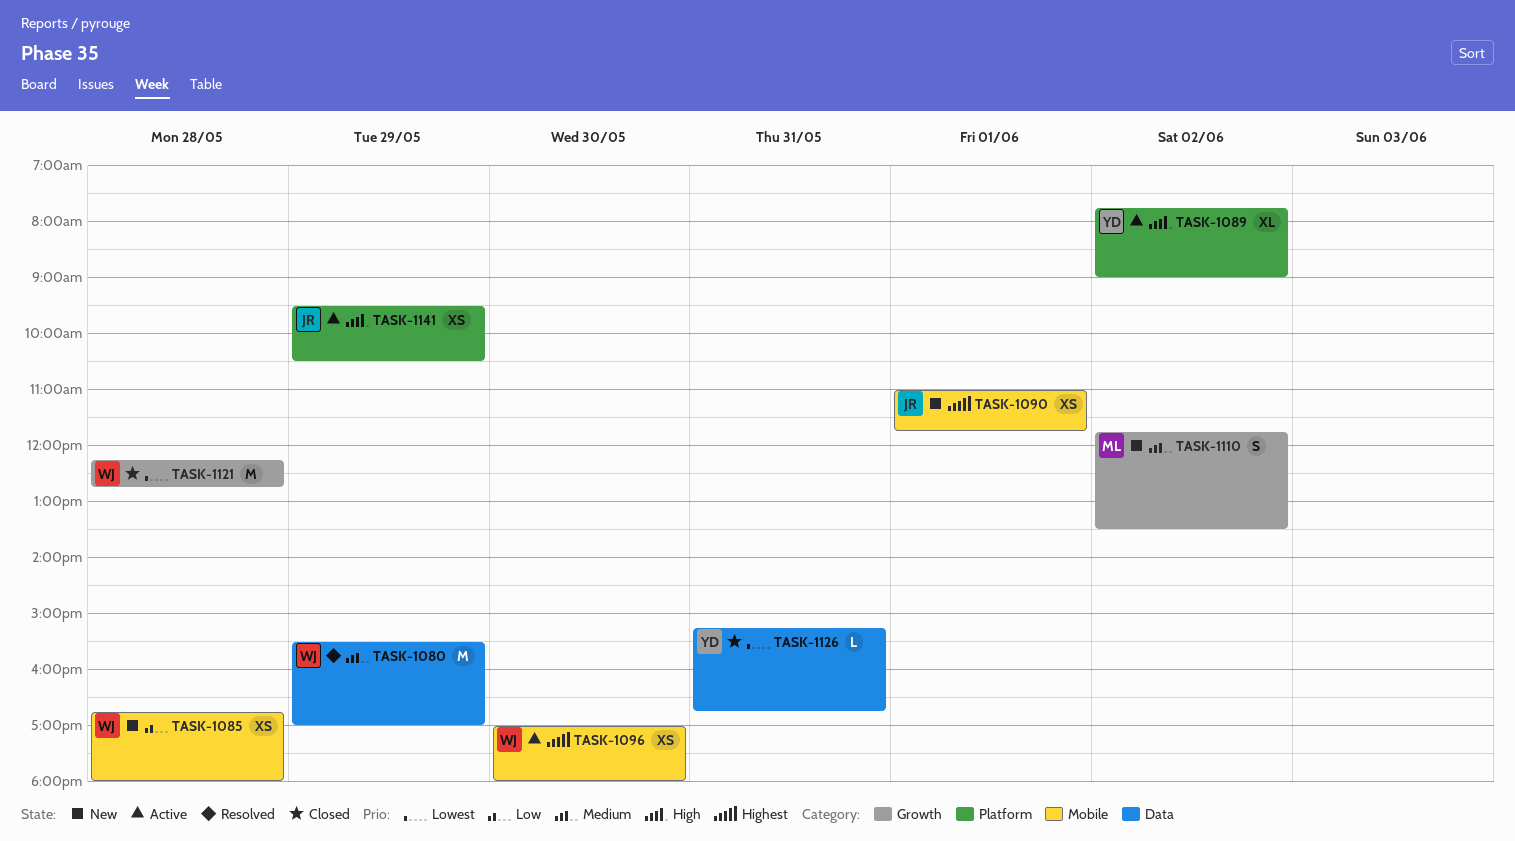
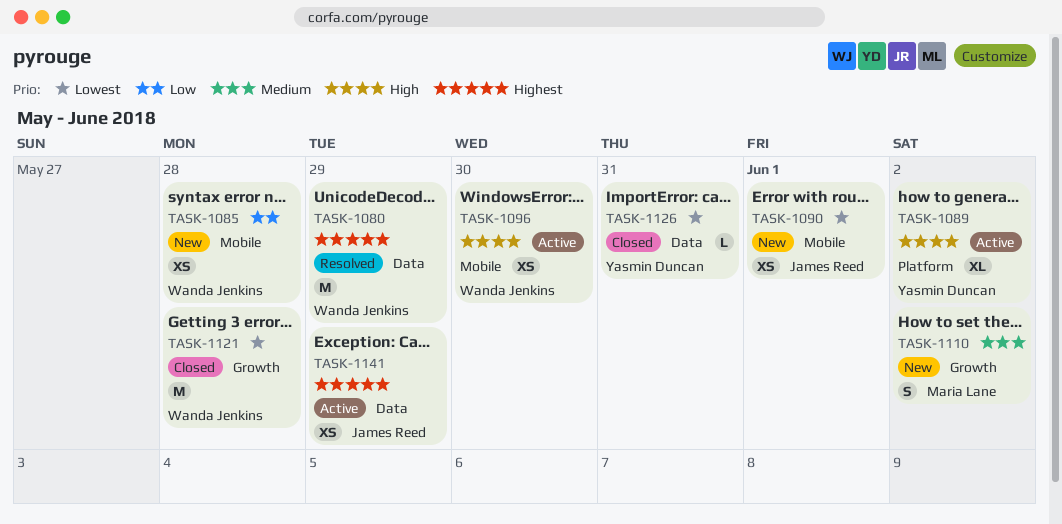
TASK-1080, priority: Medium -> Highest
TASK-1090, priority: Highest -> Lowest
TASK-1096, priority: Highest -> High
TASK-1141, priority: High -> Highest
TASK-1141, label: Platform -> Data

